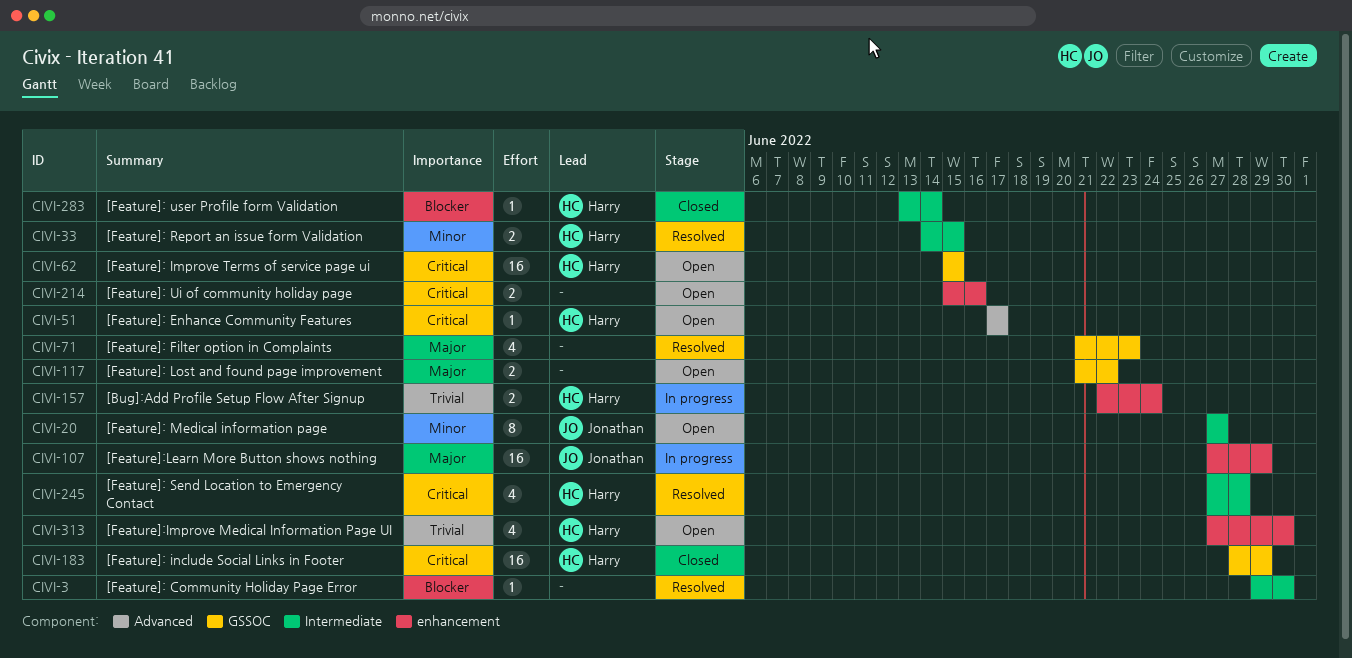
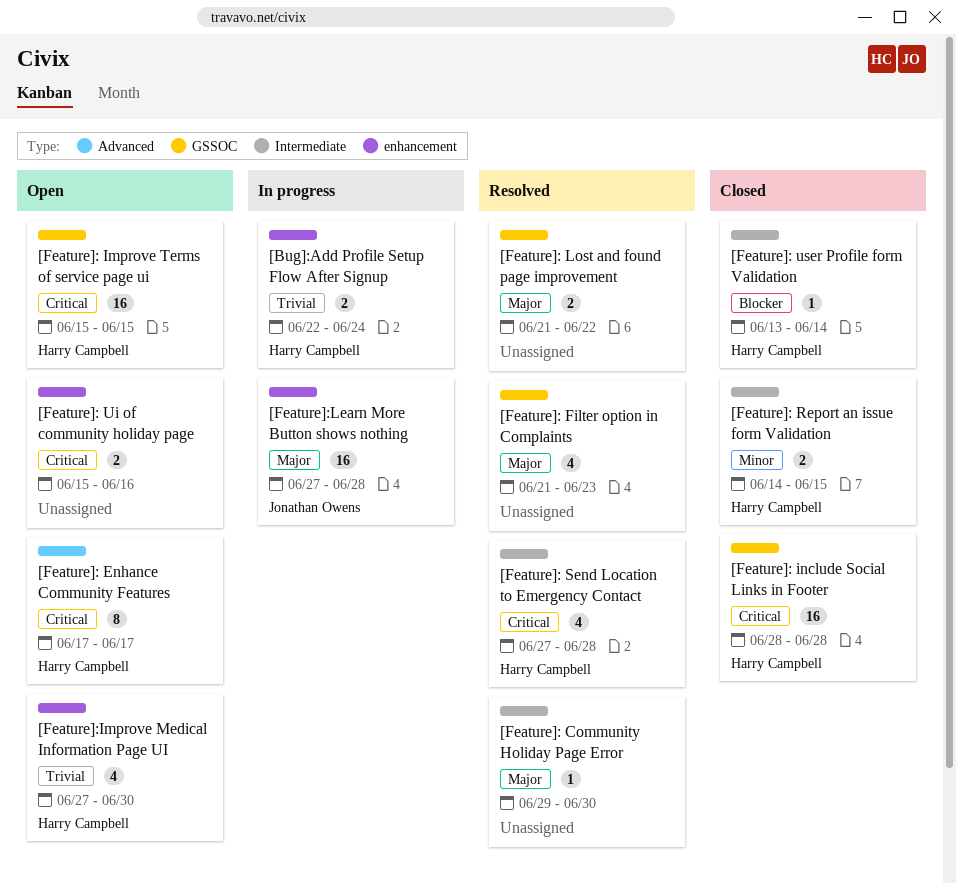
[Feature]: Community Holiday Page Error, priority: Blocker -> Major
[Feature]: Enhance Community Features, estimate: 1 -> 8
[Feature]: include Social Links in Footer, due: Jun 29 -> Jun 28
[Feature]: Lost and found page improvement, status: Open -> Resolved
[Feature]: Medical information page: present -> none
[Feature]: Report an issue form Validation, status: Resolved -> Closed
[Feature]:Learn More Button shows nothing, due: Jun 29 -> Jun 28

